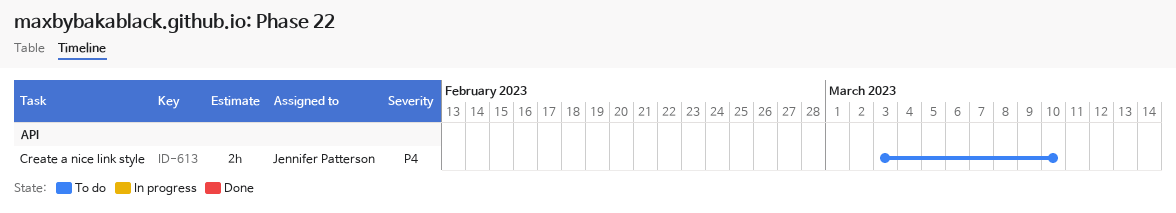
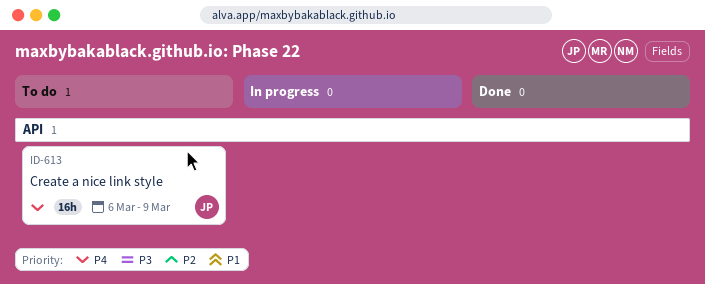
ID-613, estimate: 2h -> 16h
ID-613, start: Mar 3 -> Mar 6
ID-613, due: Mar 10 -> Mar 9

